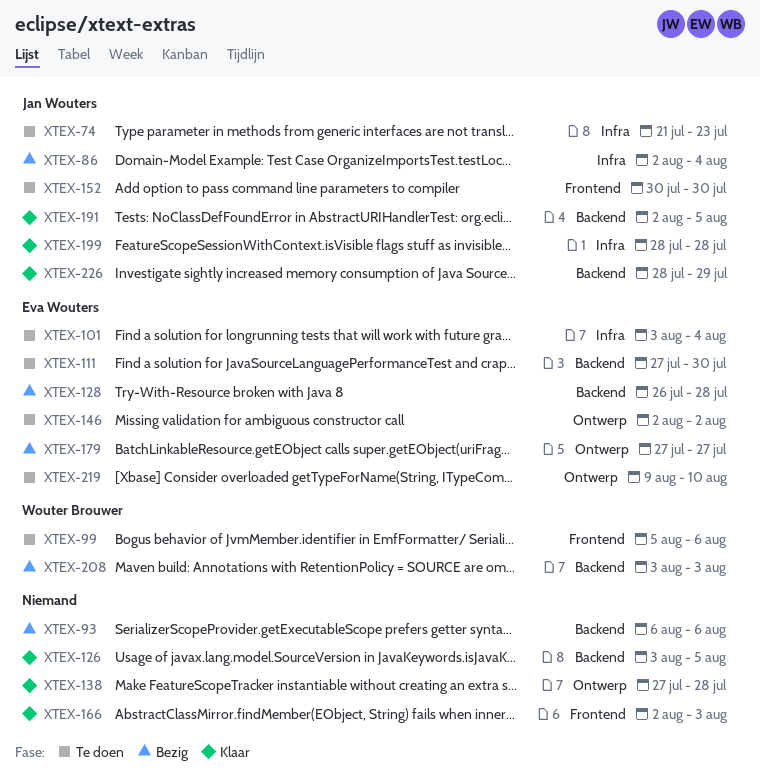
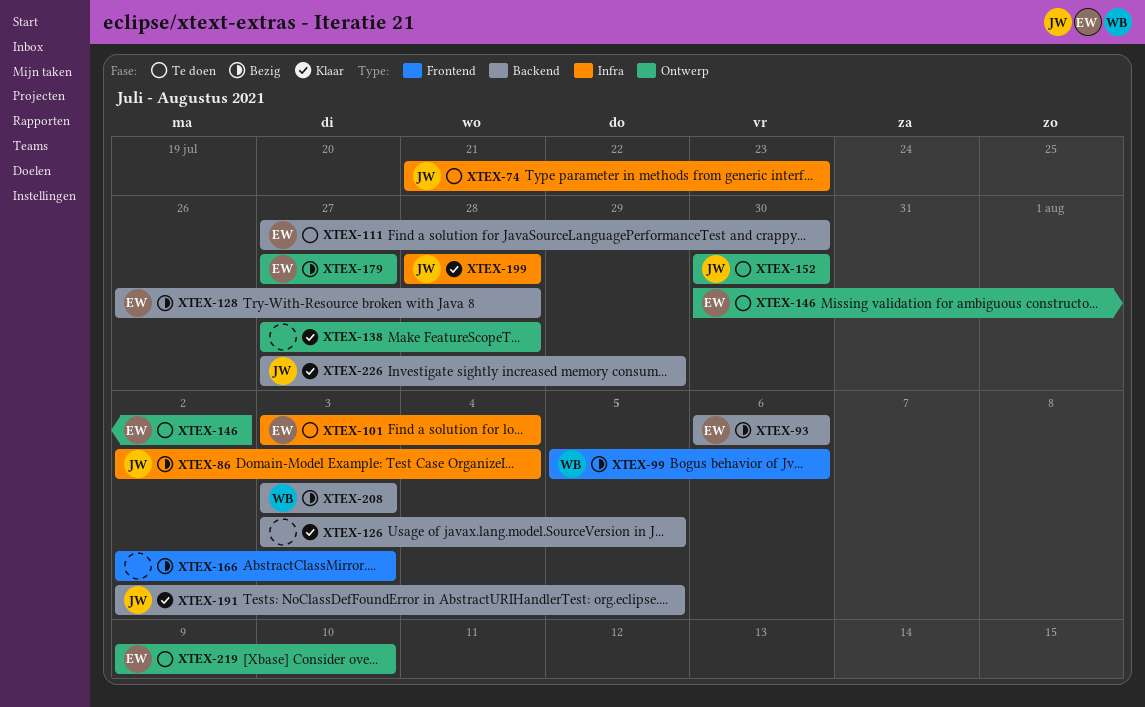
XTEX-93, owner: none -> Eva Wouters
XTEX-99, status: Te doen -> Bezig
XTEX-146, start: Aug 2 -> Jul 30
XTEX-152, label: Frontend -> Ontwerp
XTEX-166, status: Klaar -> Bezig
XTEX-226, start: Jul 28 -> Jul 27

